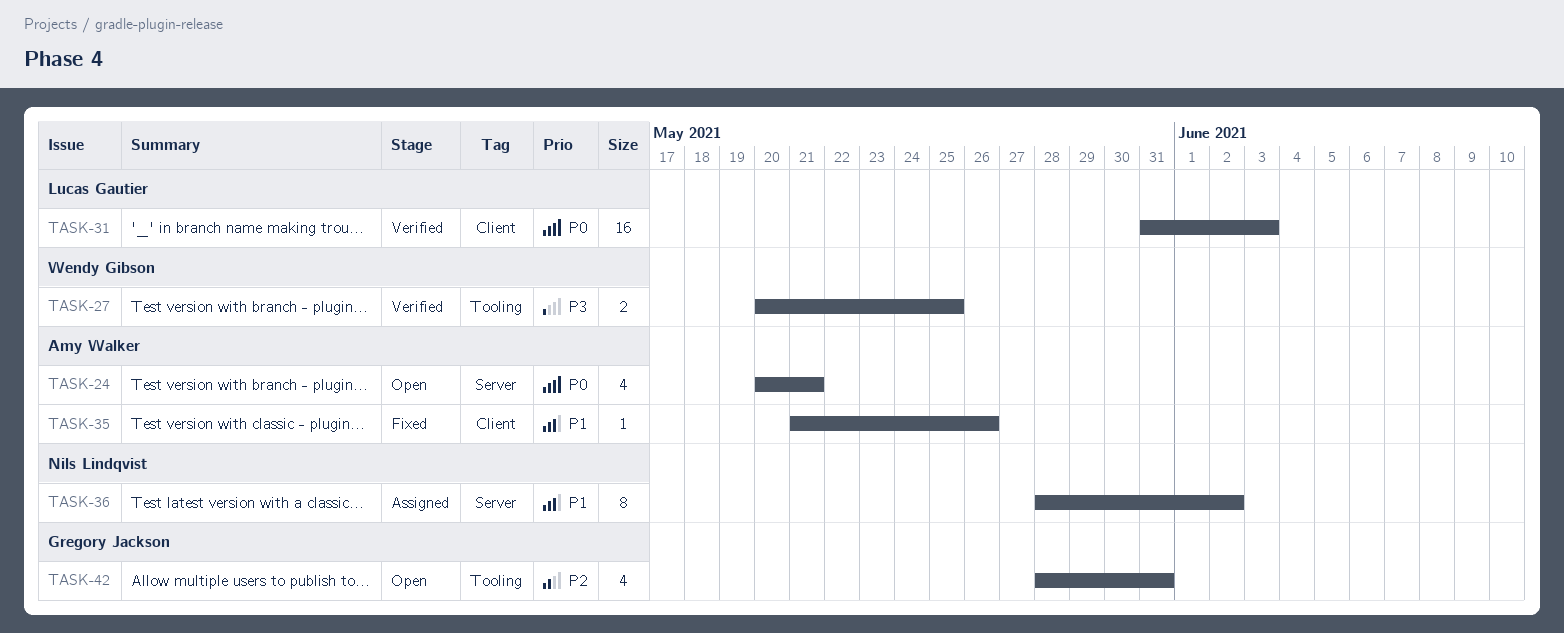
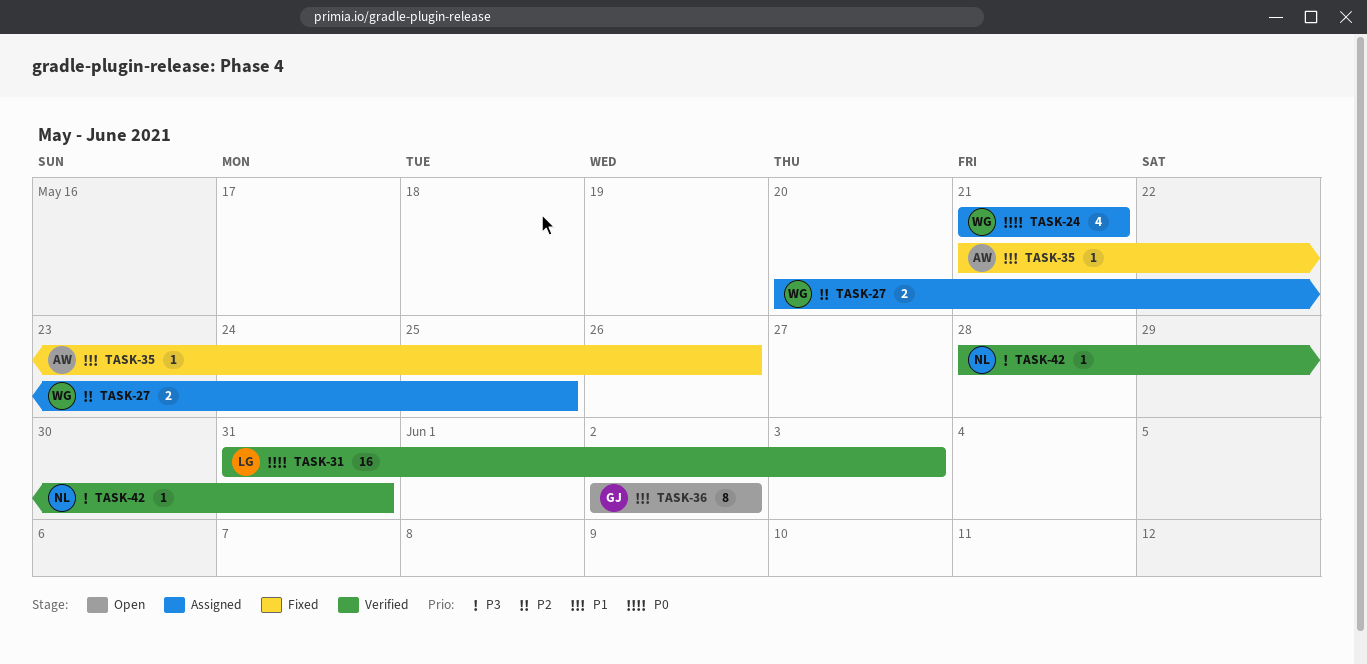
TASK-24, status: Open -> Assigned
TASK-24, owner: Amy Walker -> Wendy Gibson
TASK-24, start: May 20 -> May 21
TASK-27, status: Verified -> Assigned
TASK-27, priority: P3 -> P2
TASK-36, status: Assigned -> Open
TASK-36, owner: Nils Lindqvist -> Gregory Jackson
TASK-36, start: May 28 -> Jun 2
TASK-42, status: Open -> Verified
TASK-42, owner: Gregory Jackson -> Nils Lindqvist
TASK-42, priority: P2 -> P3
TASK-42, estimate: 4 -> 1

